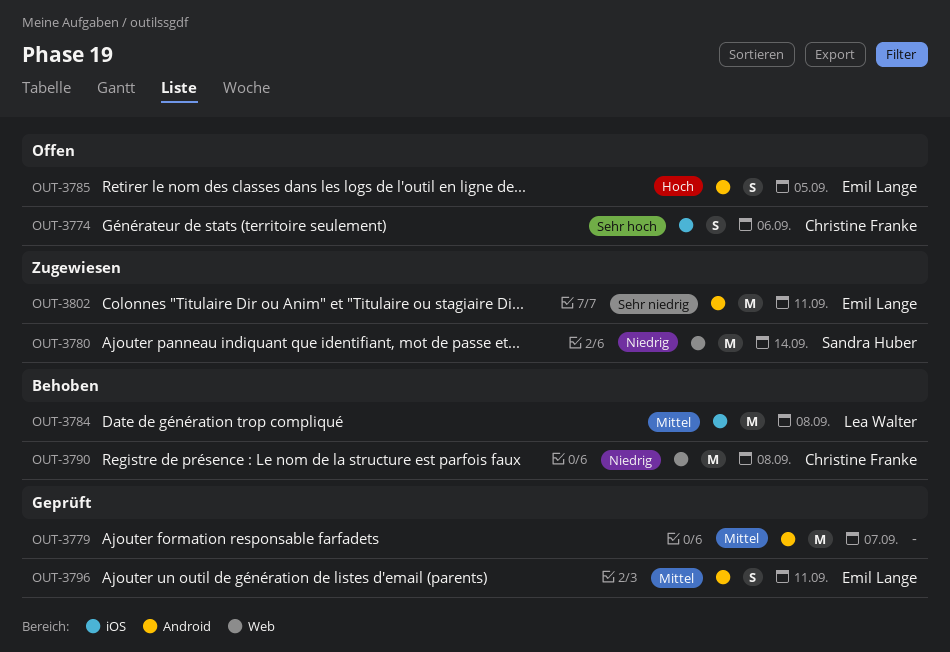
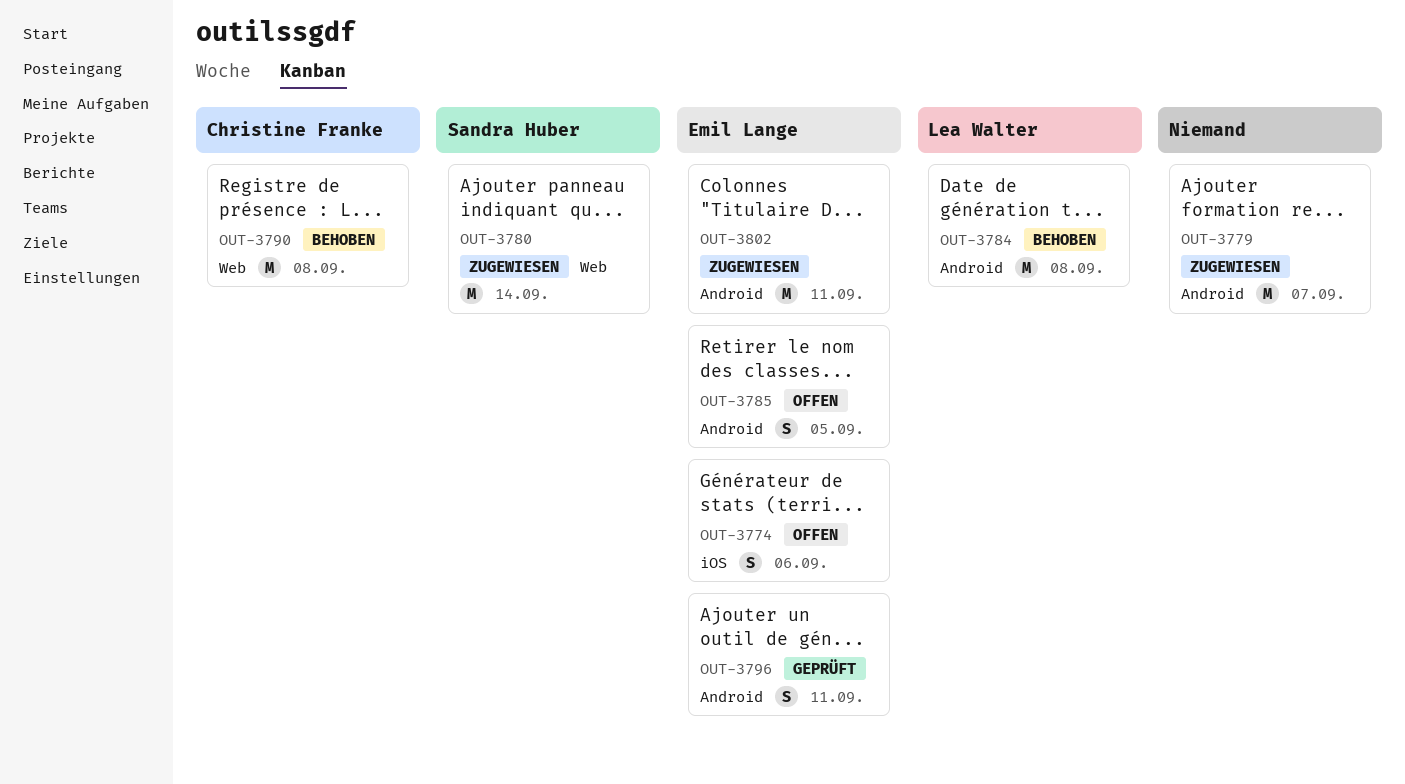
OUT-3774, owner: Christine Franke -> Emil Lange
OUT-3779, status: Geprüft -> Zugewiesen
OUT-3784, label: iOS -> Android

